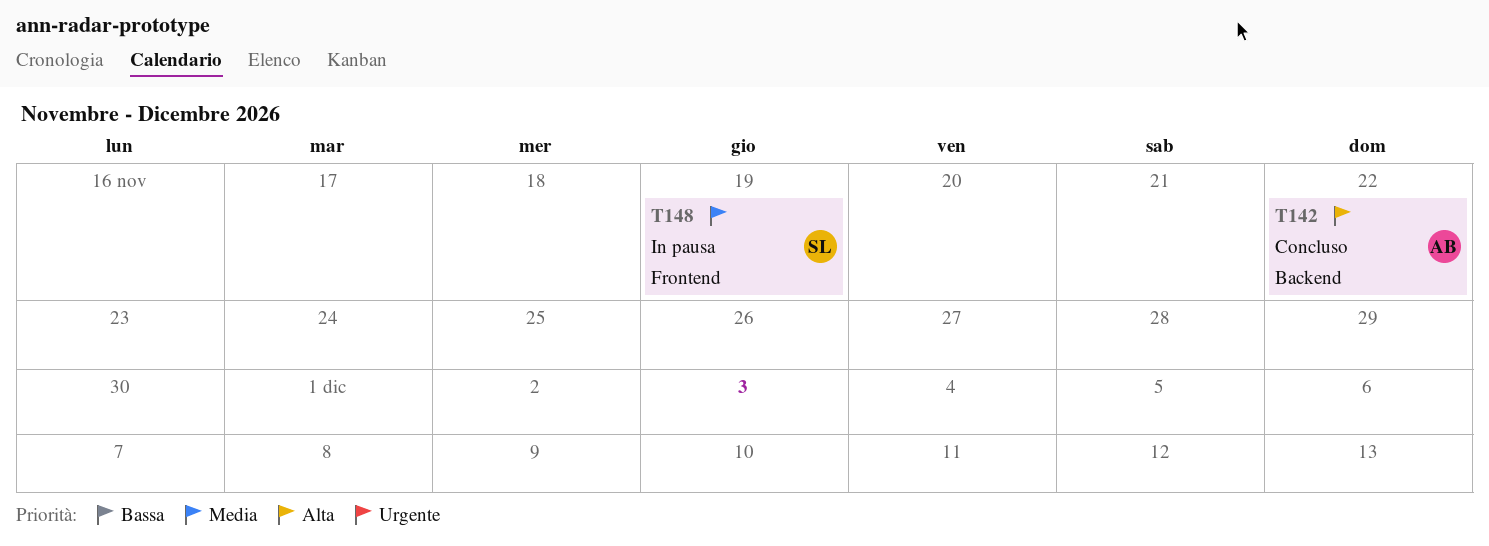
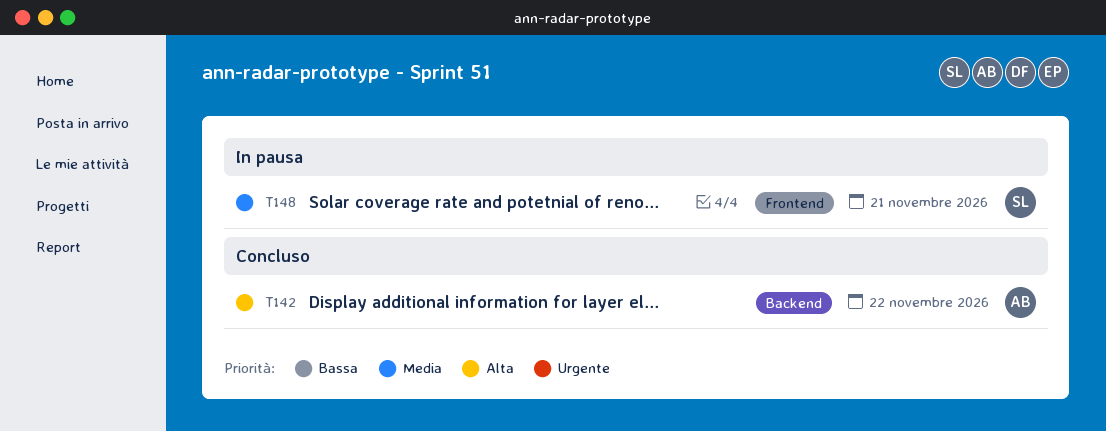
T148, due: Nov 19 -> Nov 21

